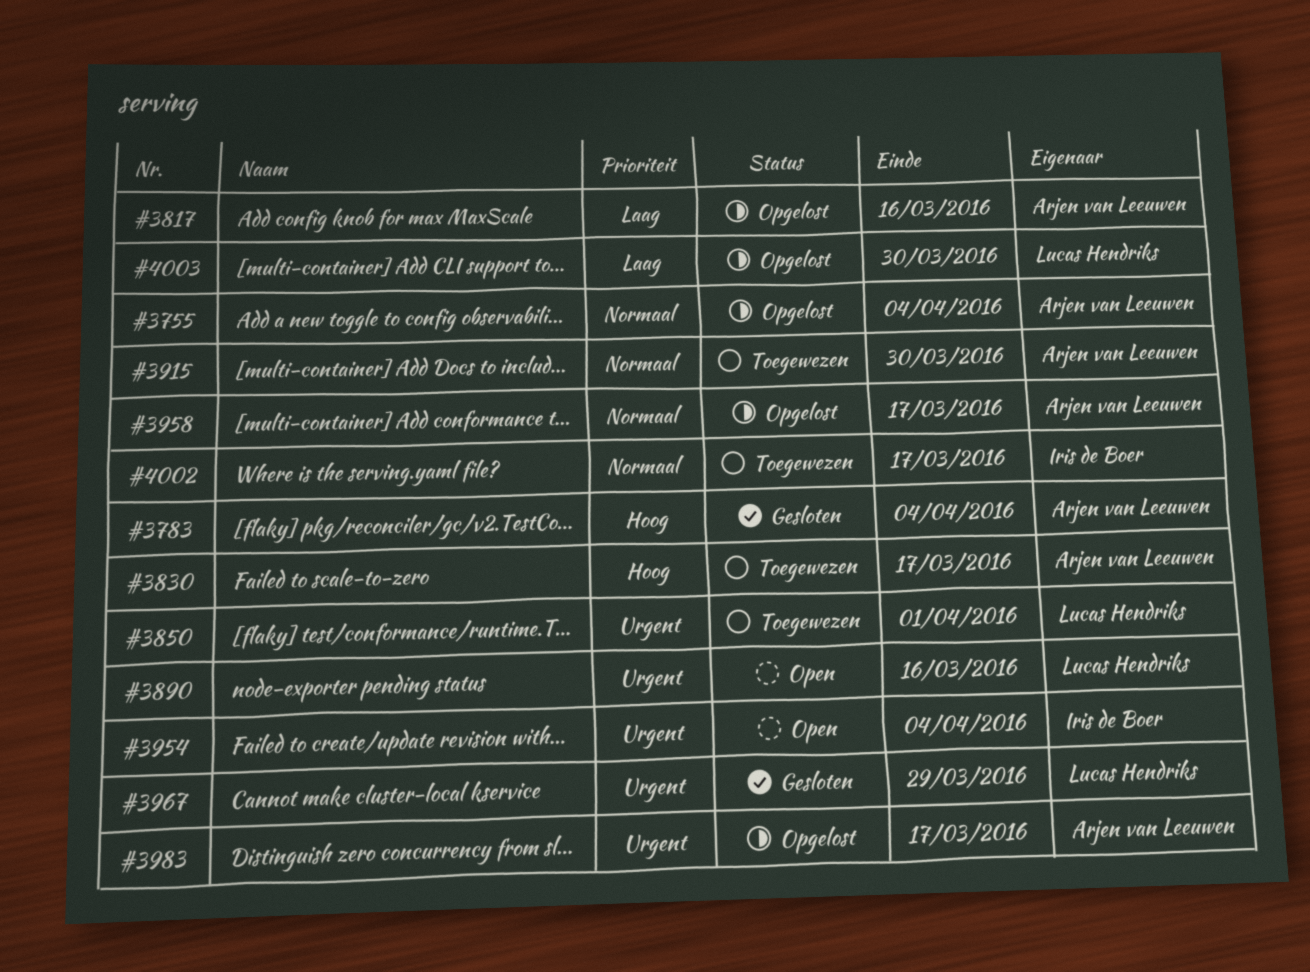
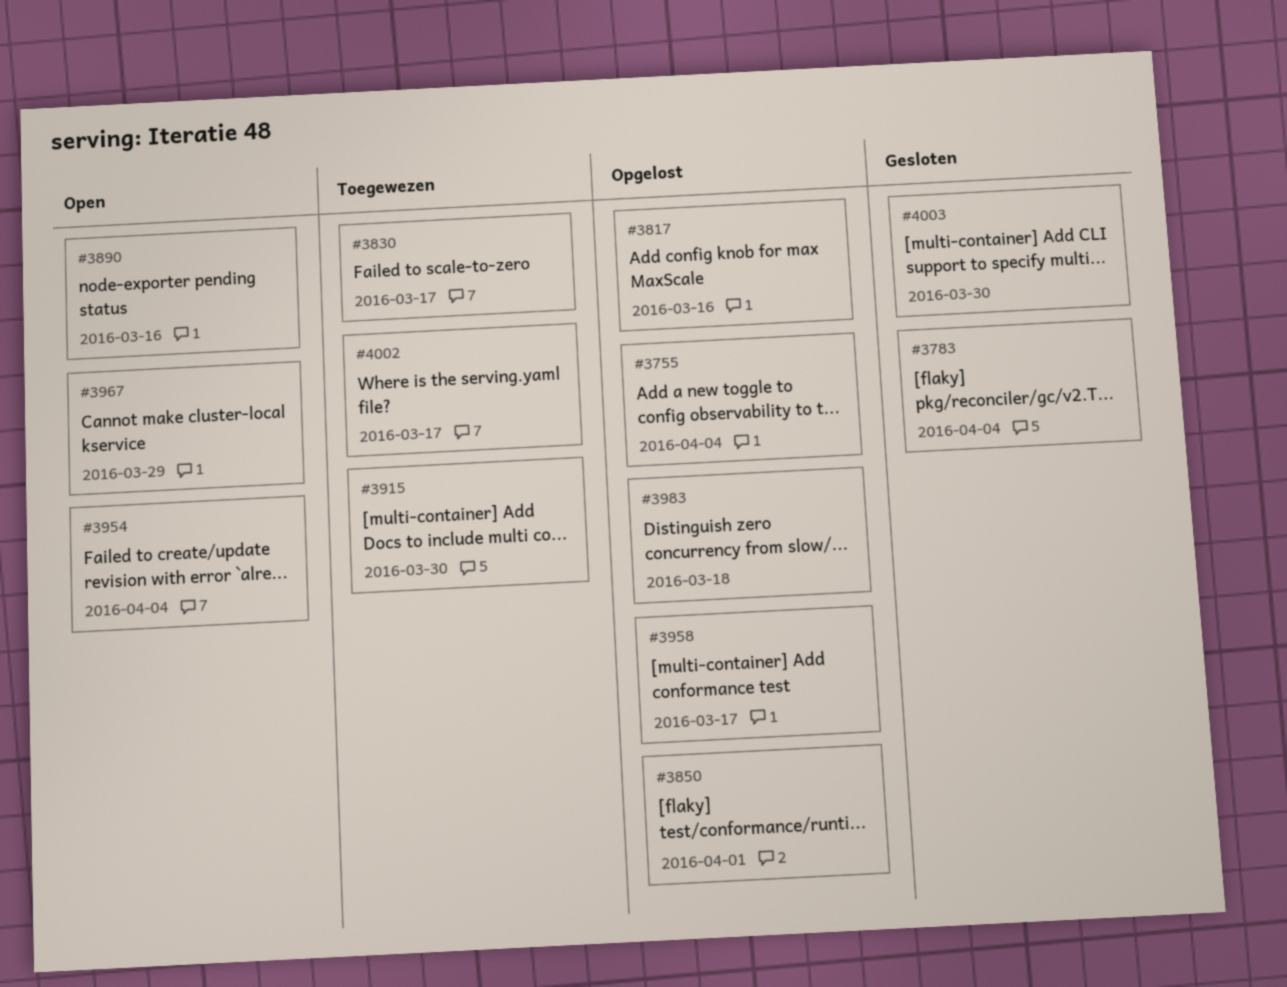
#3850, status: Toegewezen -> Opgelost
#3967, status: Gesloten -> Open
#3983, due: Mar 17 -> Mar 18
#4003, status: Opgelost -> Gesloten

